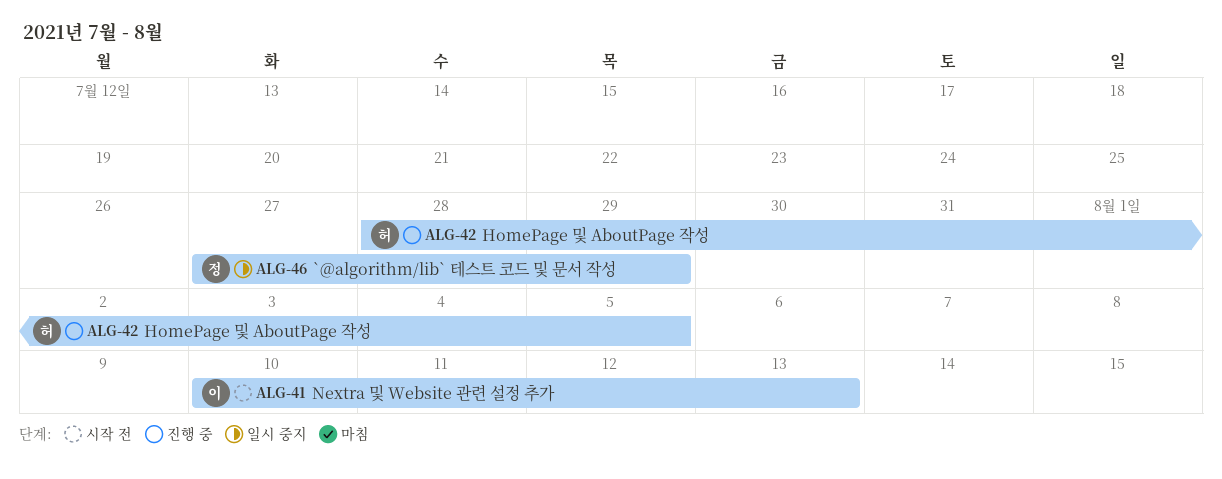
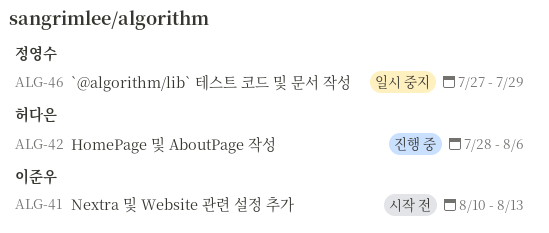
ALG-42, due: Aug 5 -> Aug 6

